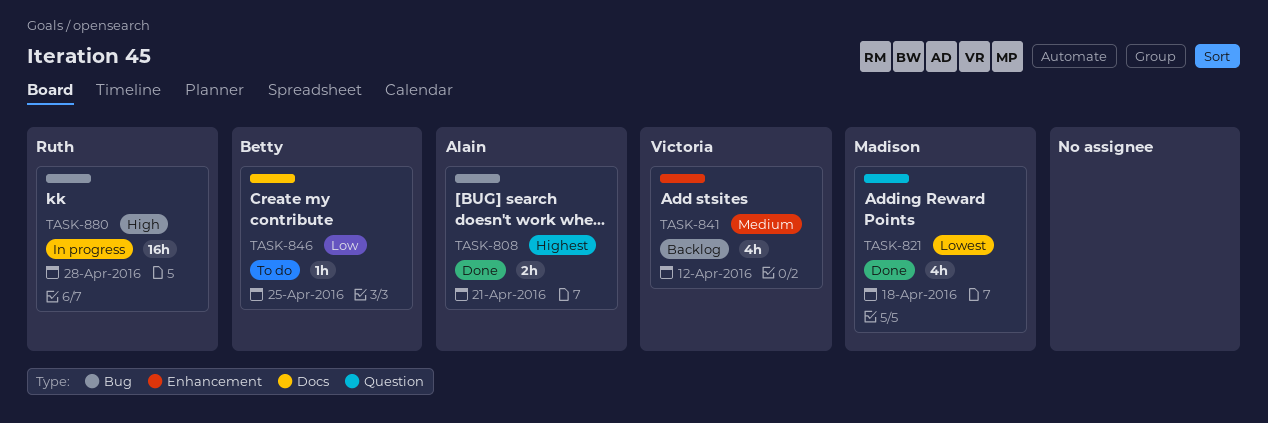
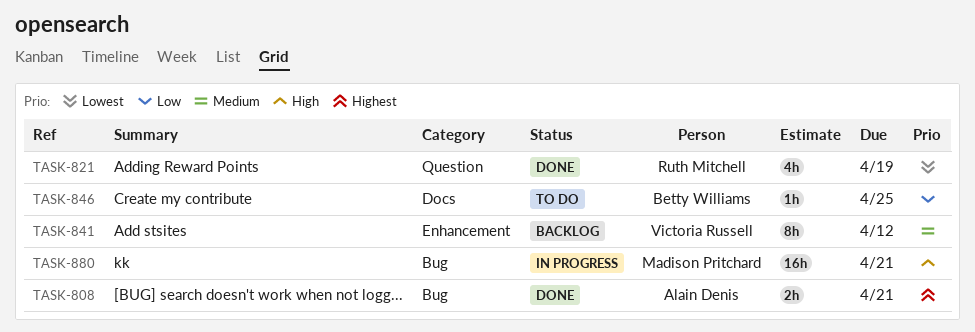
TASK-821, owner: Madison Pritchard -> Ruth Mitchell
TASK-821, due: Apr 18 -> Apr 19
TASK-841, estimate: 4h -> 8h
TASK-880, owner: Ruth Mitchell -> Madison Pritchard
TASK-880, due: Apr 28 -> Apr 21

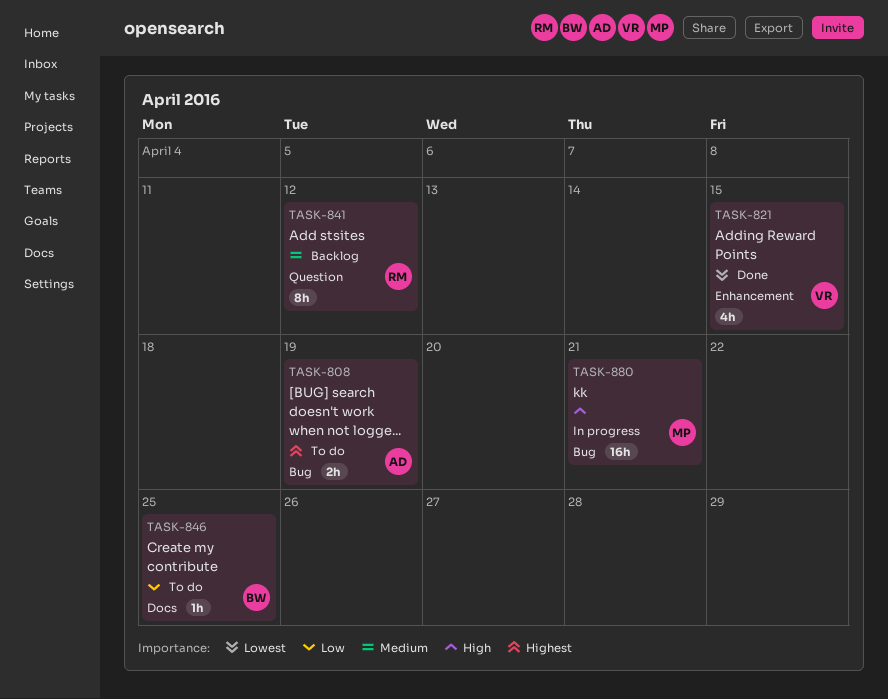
TASK-808, status: Done -> To do
TASK-808, due: Apr 21 -> Apr 19
TASK-821, owner: Ruth Mitchell -> Victoria Russell
TASK-821, label: Question -> Enhancement
TASK-821, due: Apr 19 -> Apr 15
TASK-841, owner: Victoria Russell -> Ruth Mitchell
TASK-841, label: Enhancement -> Question

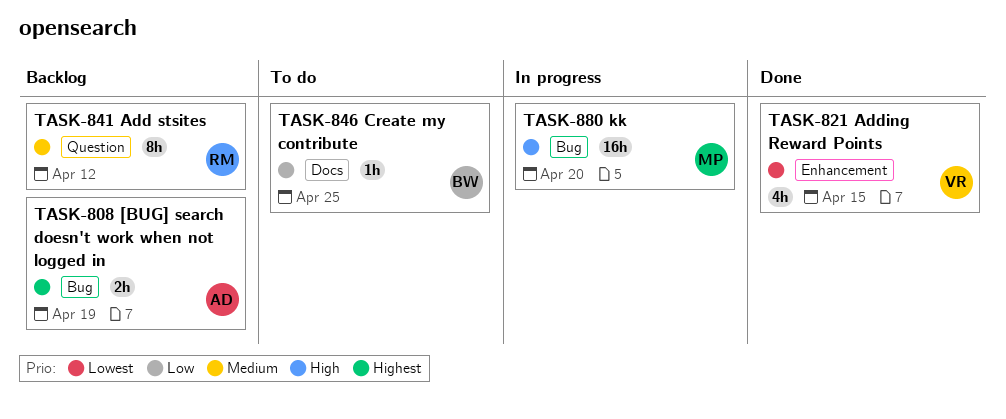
TASK-808, status: To do -> Backlog
TASK-880, due: Apr 21 -> Apr 20

